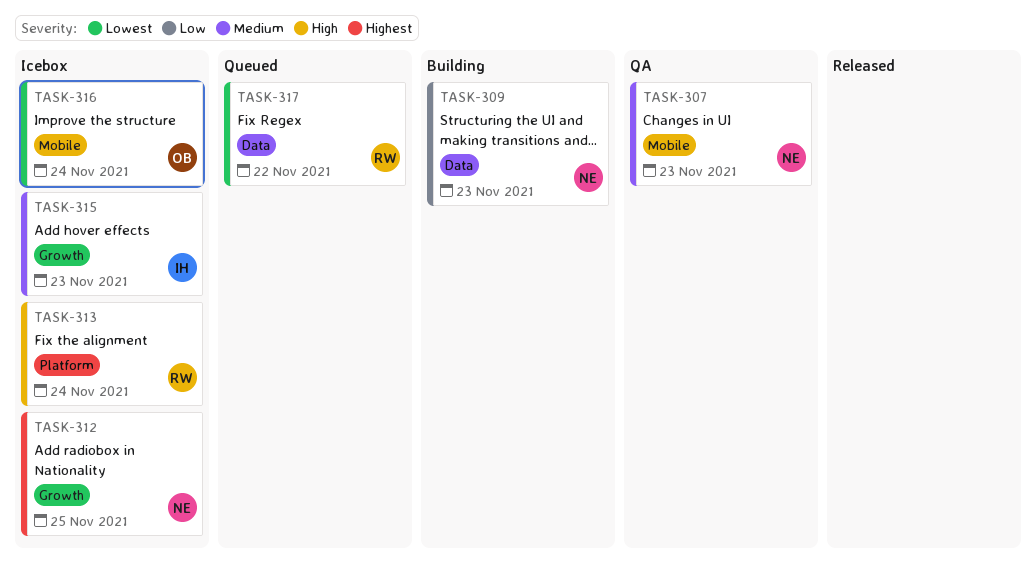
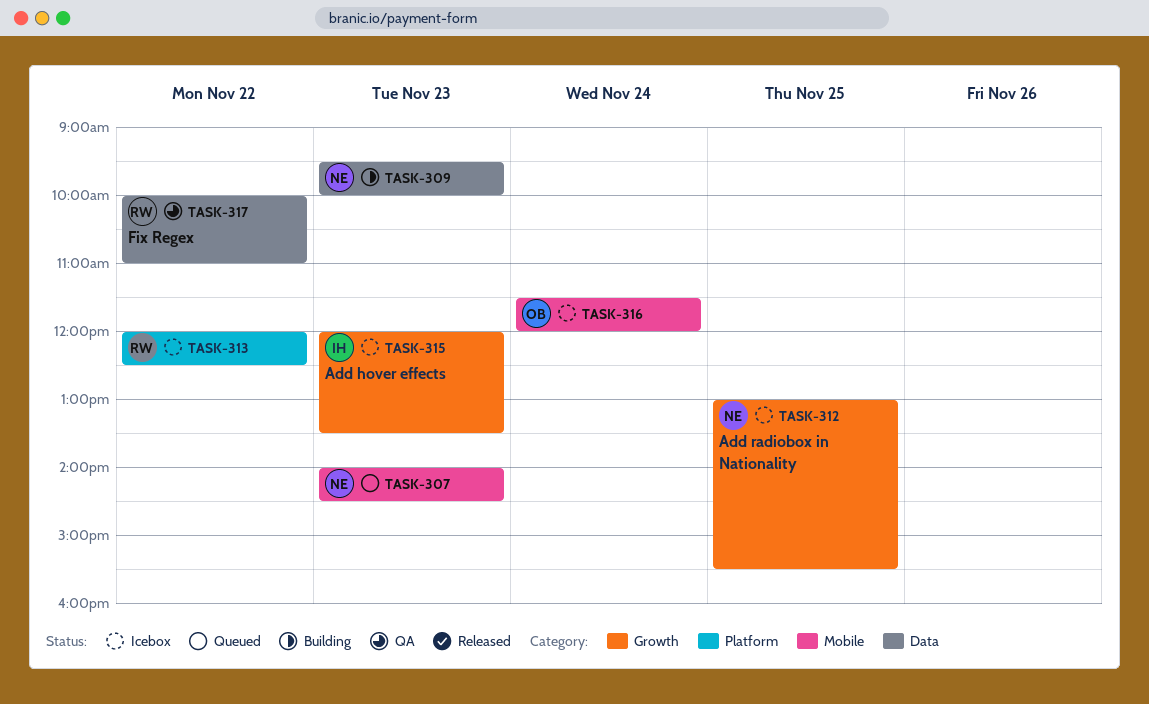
TASK-307, status: QA -> Queued
TASK-313, day: Nov 24 -> Nov 22
TASK-317, status: Queued -> QA

